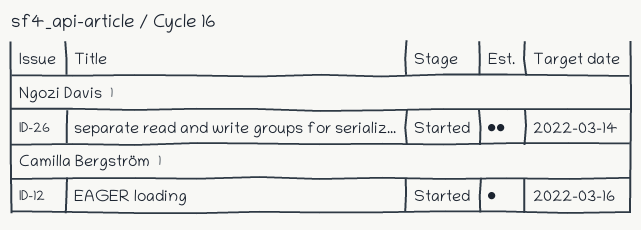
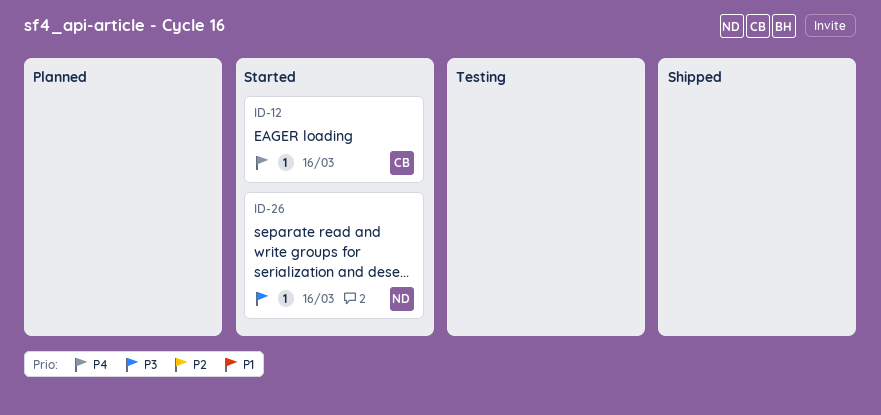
ID-26, estimate: 2 -> 1
ID-26, due: Mar 14 -> Mar 16

